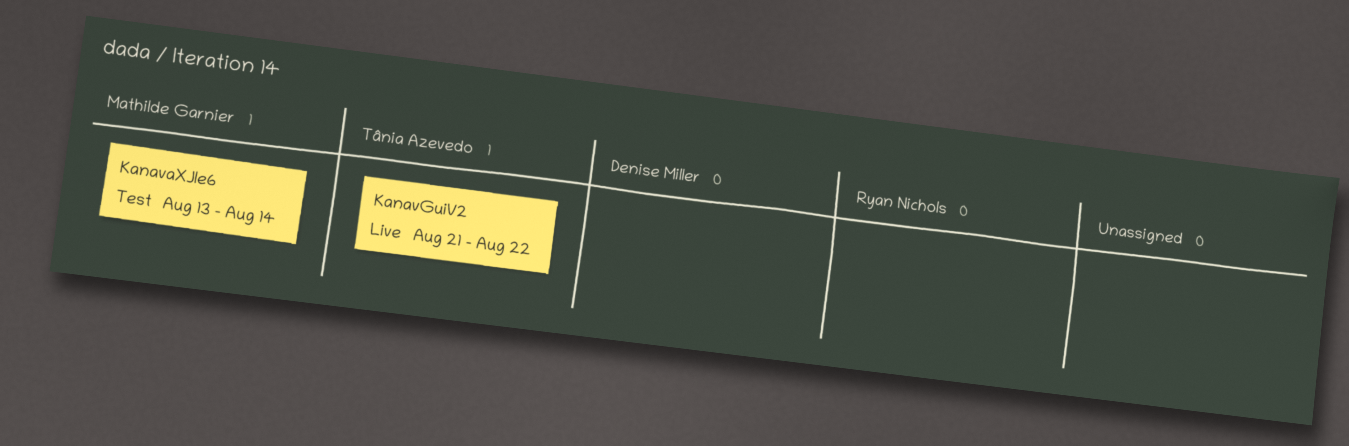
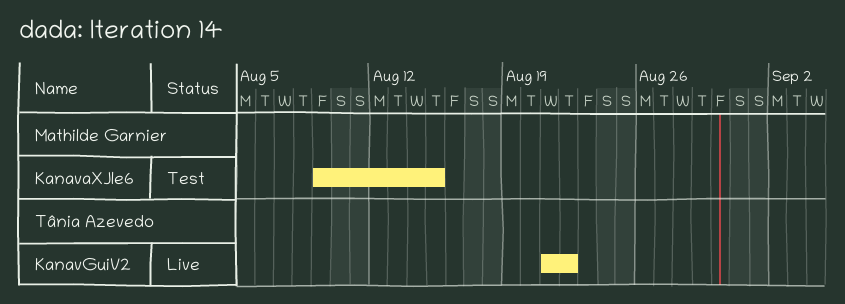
KanavaXJle6, start: Aug 13 -> Aug 9
KanavaXJle6, due: Aug 14 -> Aug 15

